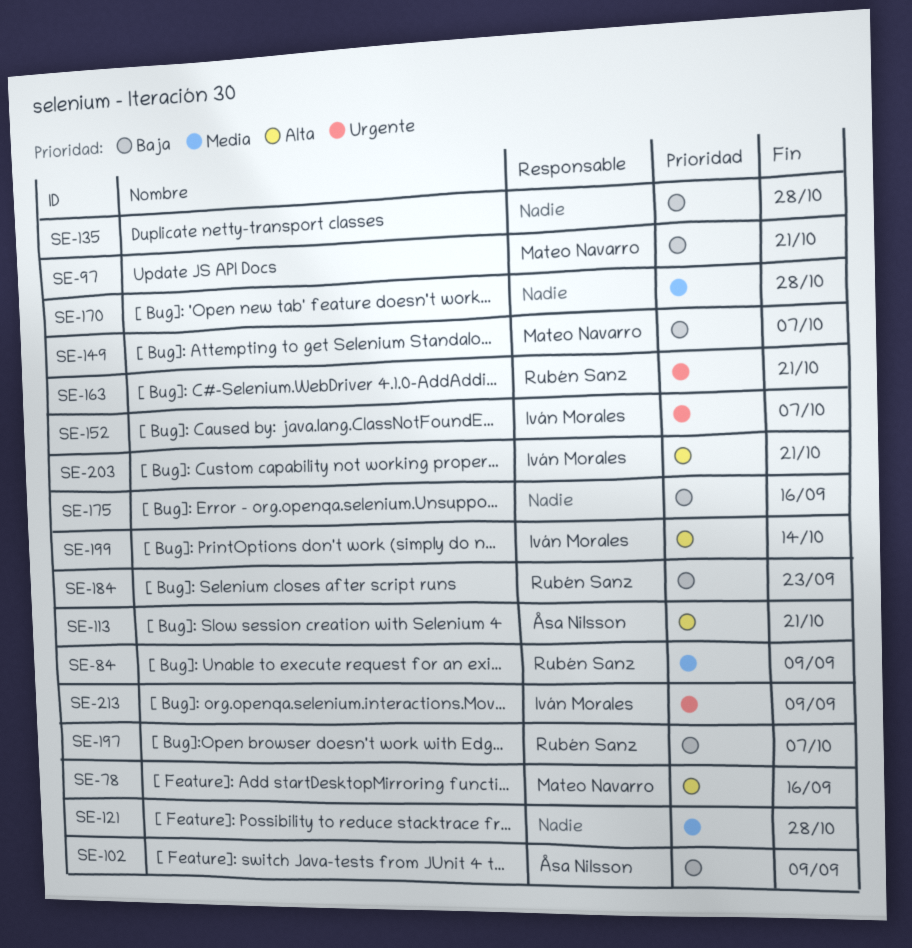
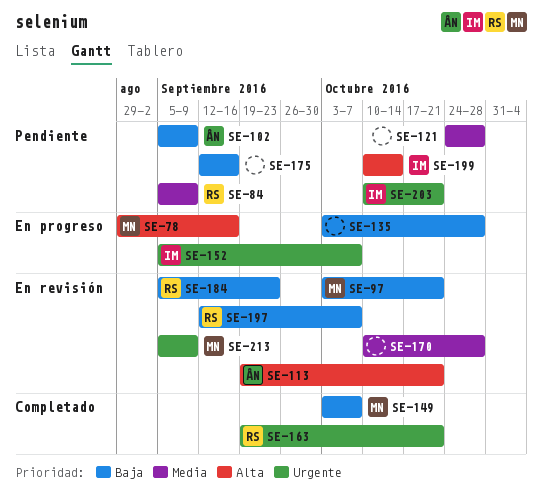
SE-203, priority: Alta -> Urgente
SE-213, owner: Iván Morales -> Mateo Navarro

